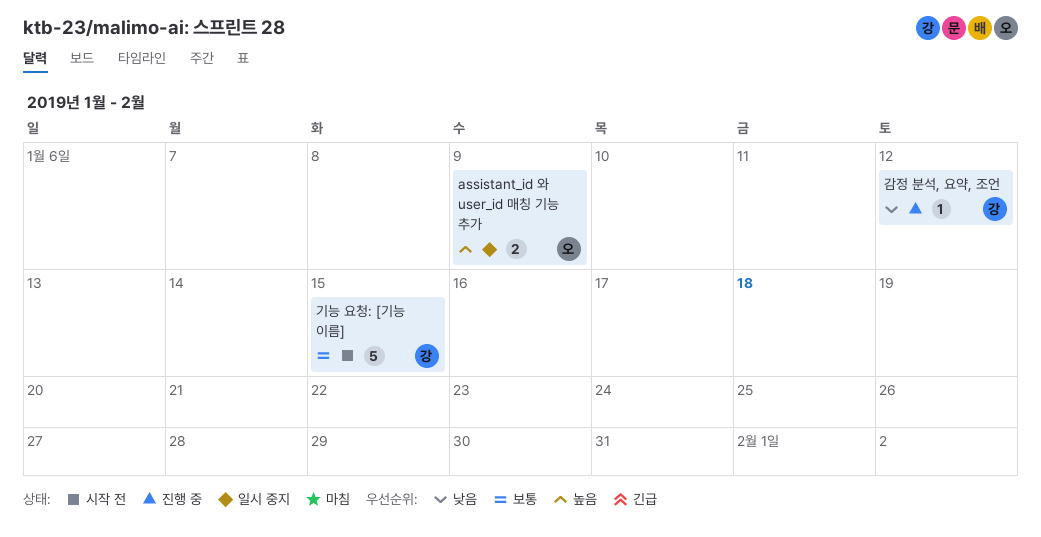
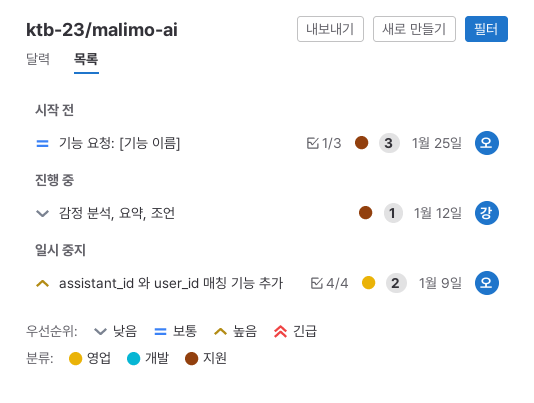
기능 요청: [기능 이름], owner: 강 -> 오
기능 요청: [기능 이름], estimate: 5 -> 3
기능 요청: [기능 이름], due: Jan 15 -> Jan 25

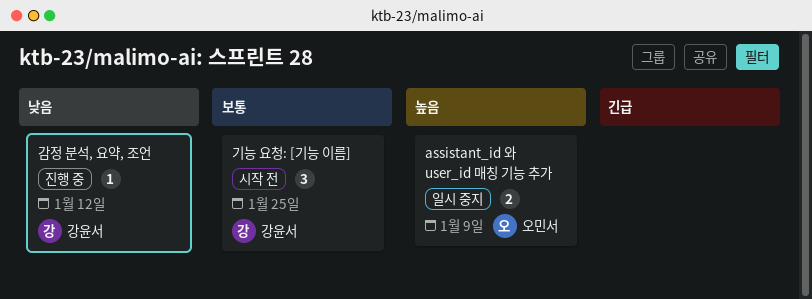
기능 요청: [기능 이름], owner: 오민서 -> 강윤서

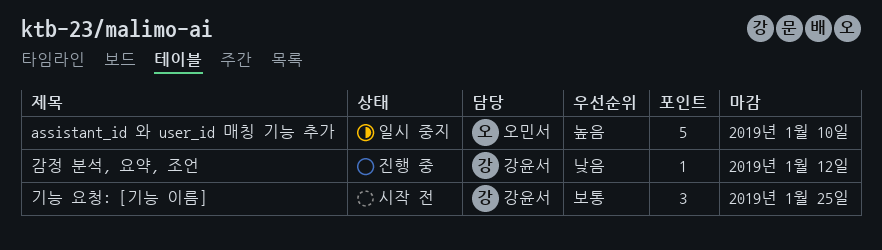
assistant_id 와 user_id 매칭 기능 추가, estimate: 2 -> 5
assistant_id 와 user_id 매칭 기능 추가, due: Jan 9 -> Jan 10

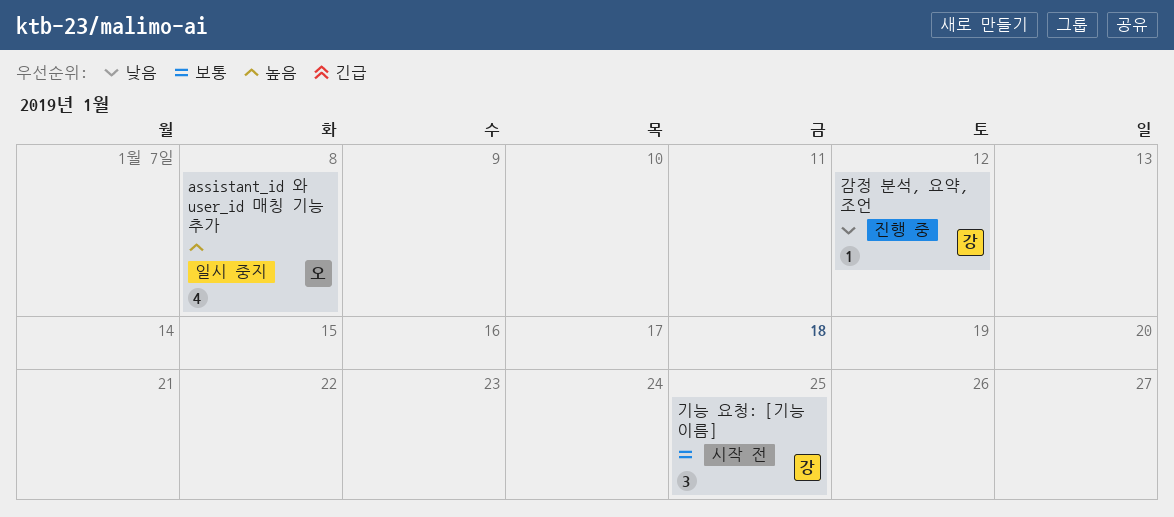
assistant_id 와 user_id 매칭 기능 추가, estimate: 5 -> 4
assistant_id 와 user_id 매칭 기능 추가, due: Jan 10 -> Jan 8

